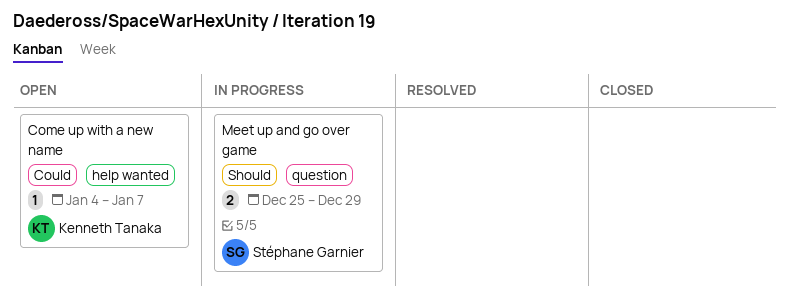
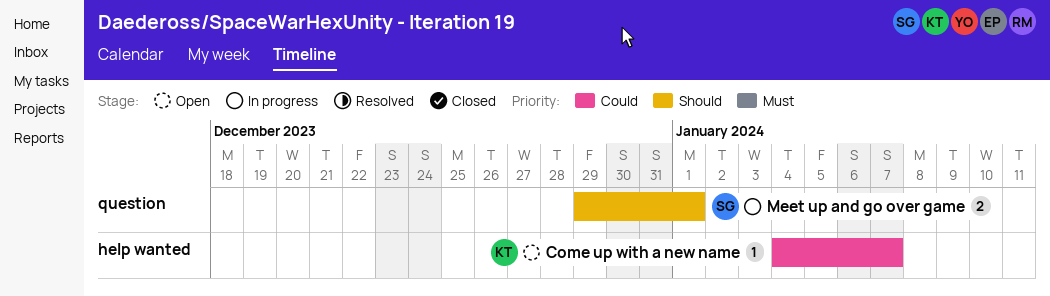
Meet up and go over game, start: Dec 25 -> Dec 29
Meet up and go over game, due: Dec 29 -> Jan 1

